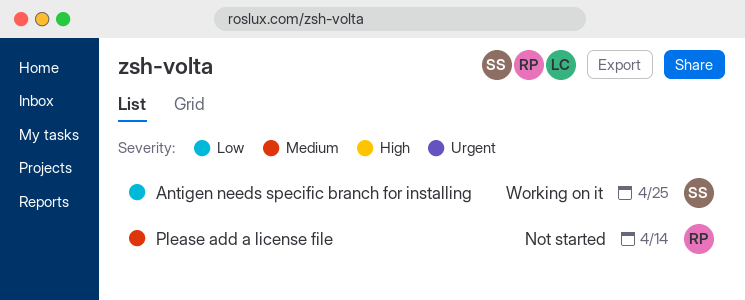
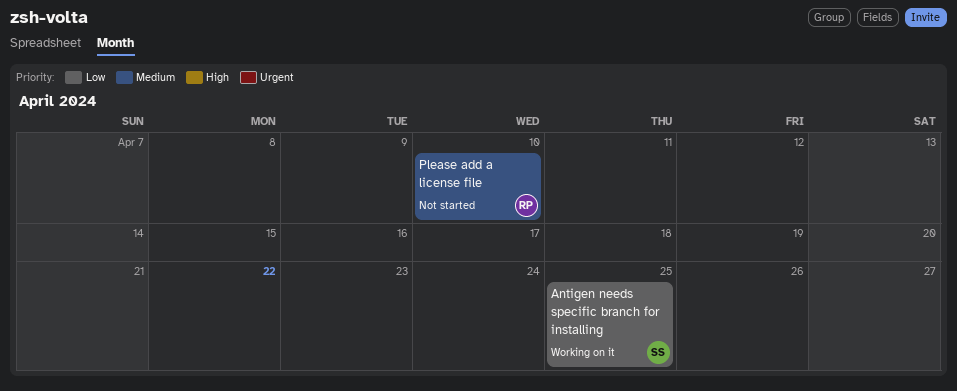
Please add a license file, due: Apr 14 -> Apr 10

